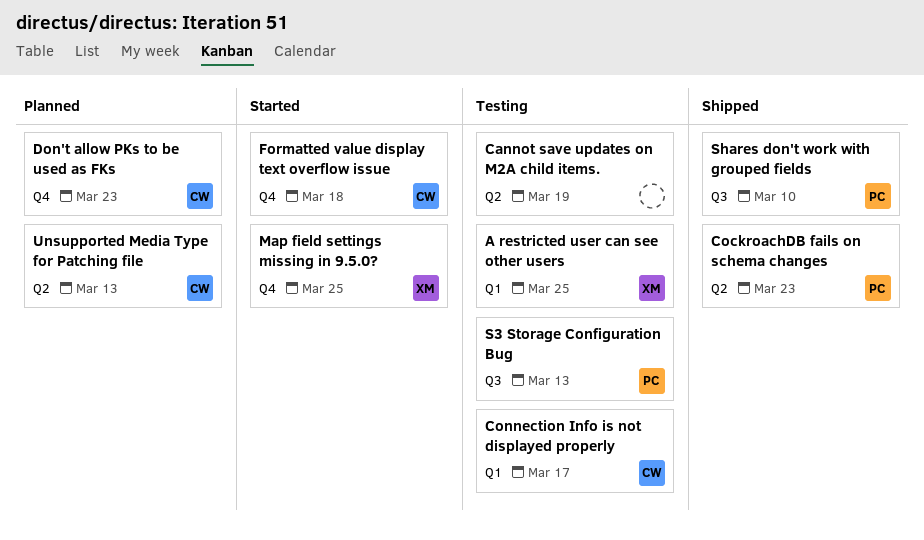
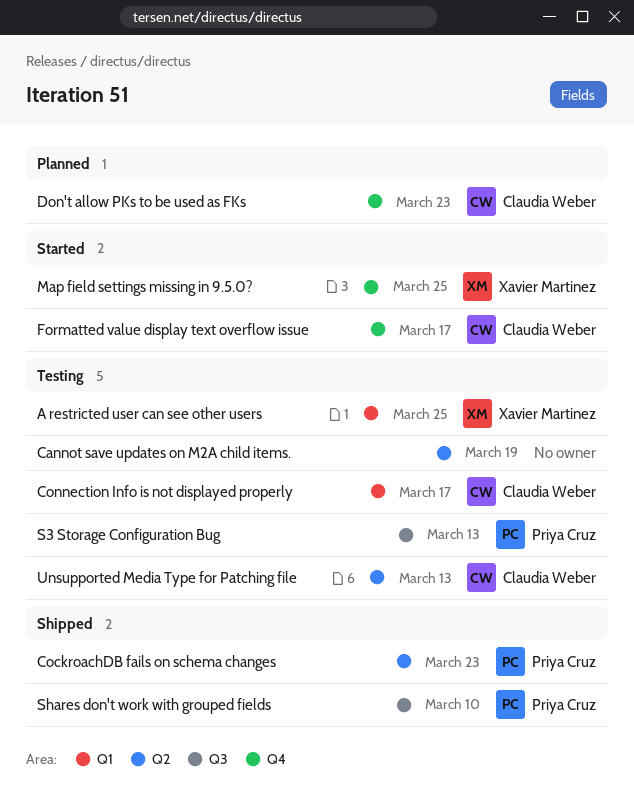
Formatted value display text overflow issue, due: Mar 18 -> Mar 17
Unsupported Media Type for Patching file, status: Planned -> Testing

